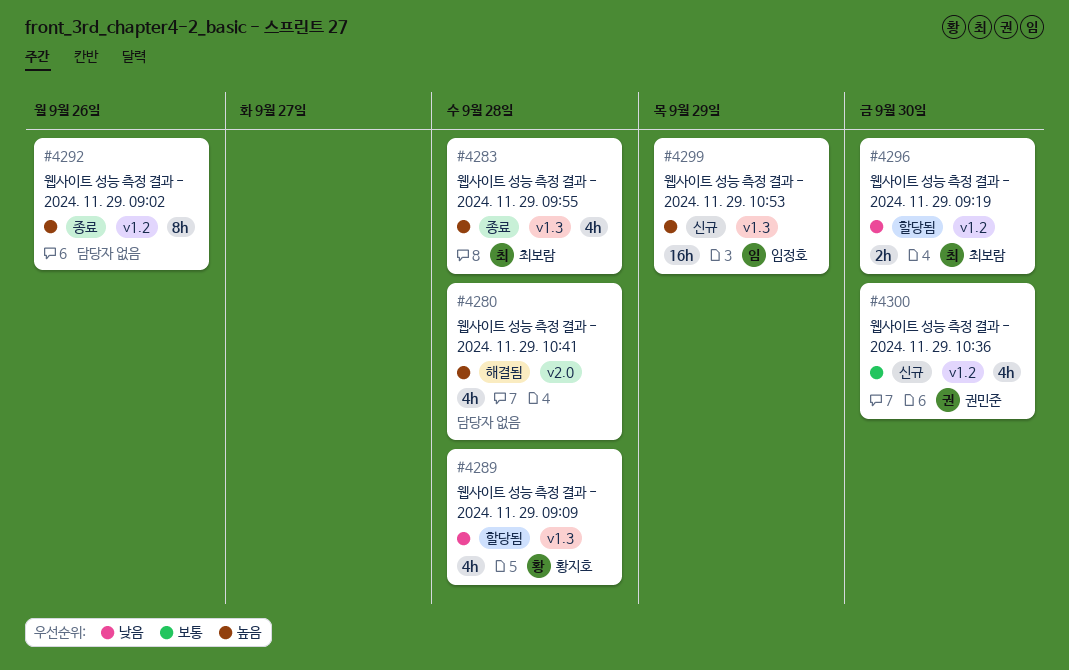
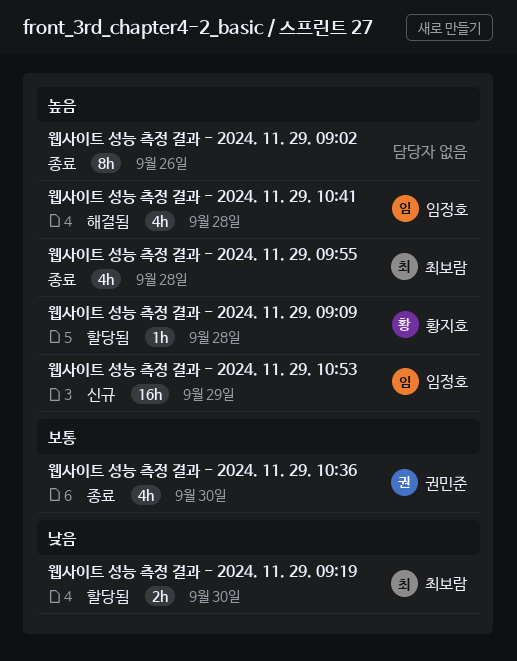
웹사이트 성능 측정 결과 - 2024. 11. 29. 09:09, priority: 낮음 -> 높음
웹사이트 성능 측정 결과 - 2024. 11. 29. 09:09, estimate: 4h -> 1h
웹사이트 성능 측정 결과 - 2024. 11. 29. 10:36, status: 신규 -> 종료
웹사이트 성능 측정 결과 - 2024. 11. 29. 10:41, owner: none -> 임정호

